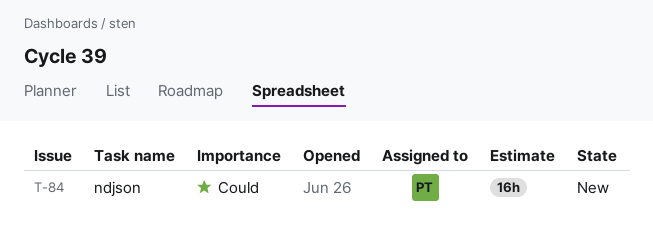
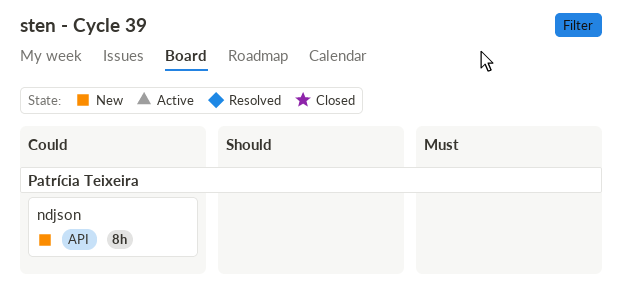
ndjson, estimate: 16h -> 8h

